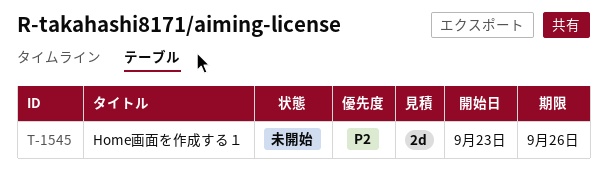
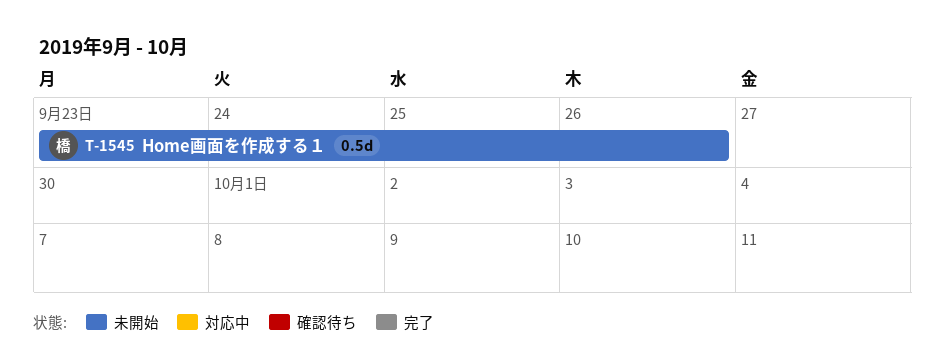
T-1545, estimate: 2d -> 0.5d

